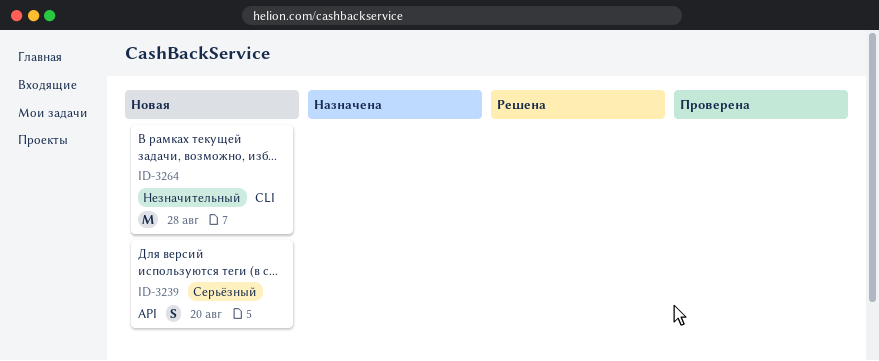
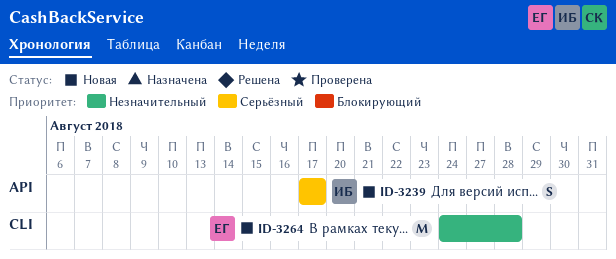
ID-3239, due: Aug 20 -> Aug 17

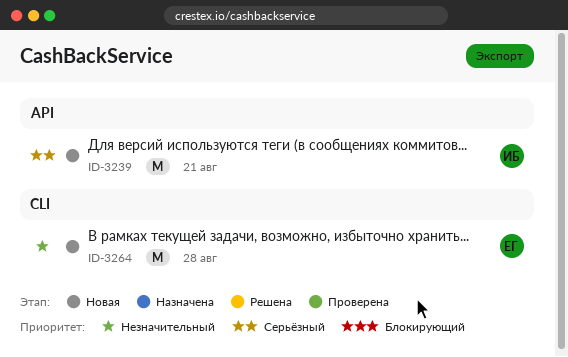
ID-3239, estimate: S -> M
ID-3239, due: Aug 17 -> Aug 21

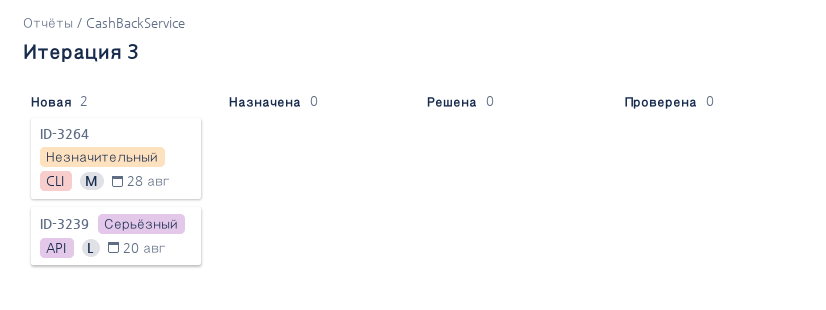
ID-3239, estimate: M -> L
ID-3239, due: Aug 21 -> Aug 20

